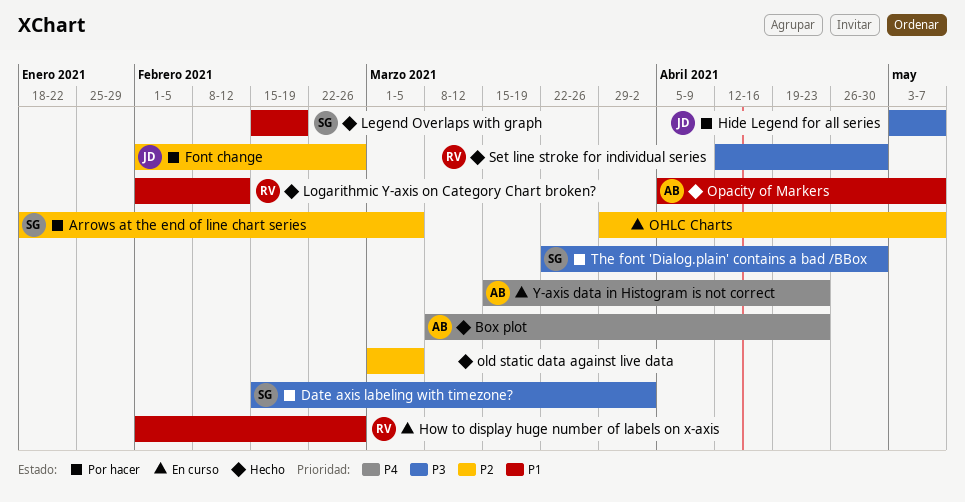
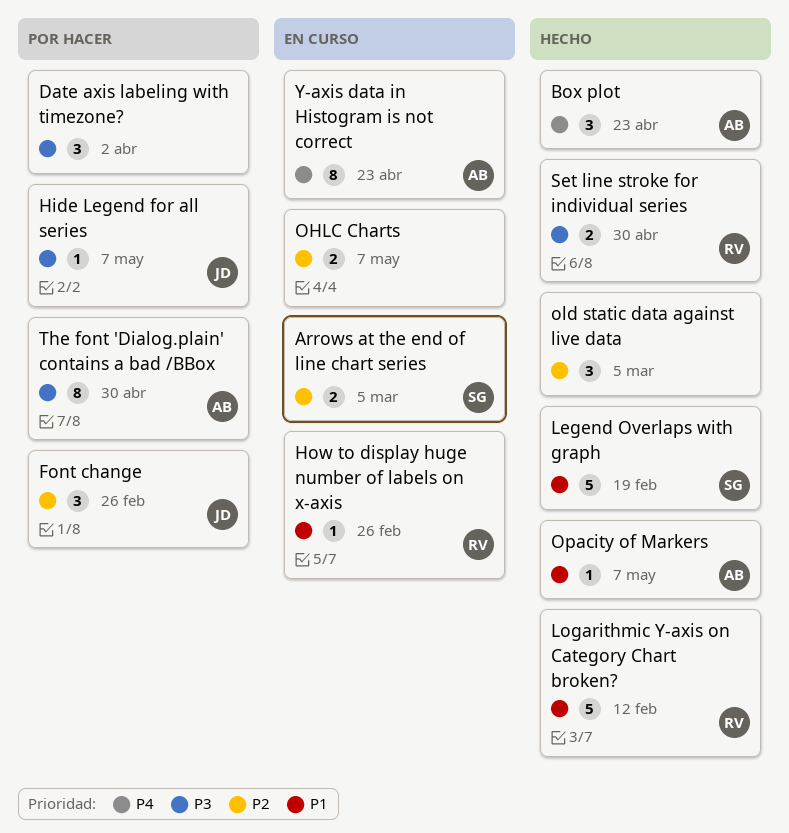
Arrows at the end of line chart series, status: Por hacer -> En curso
Date axis labeling with timezone?, owner: SG -> none
The font 'Dialog.plain' contains a bad /BBox, owner: SG -> AB

